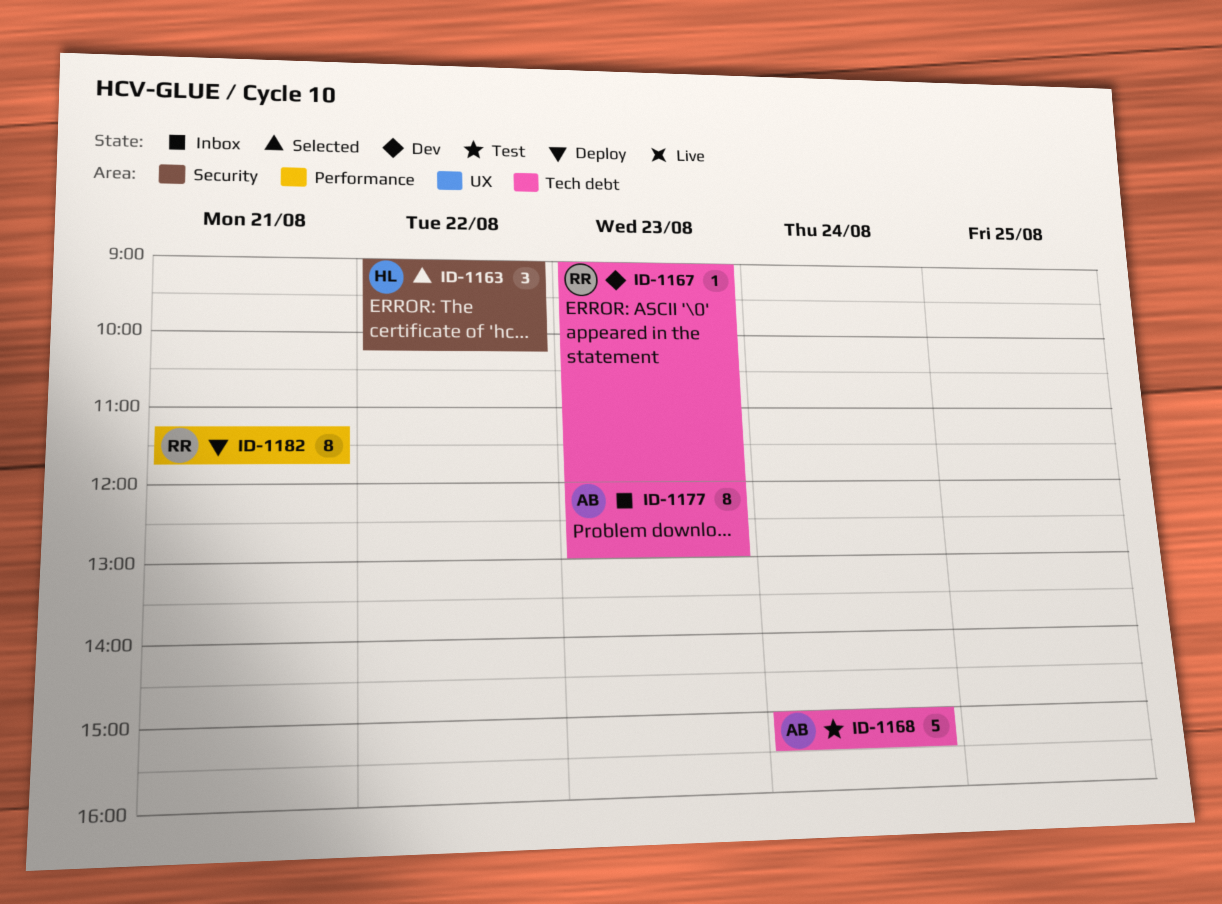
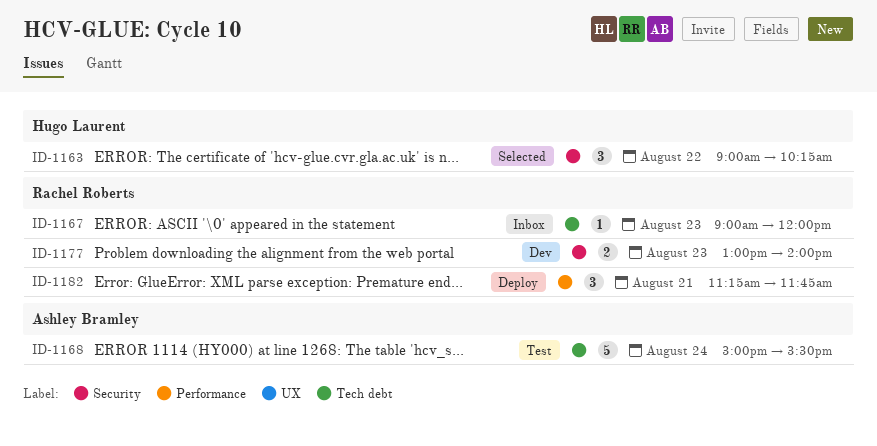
ID-1167, status: Dev -> Inbox
ID-1177, status: Inbox -> Dev
ID-1177, owner: Ashley Bramley -> Rachel Roberts
ID-1177, label: Tech debt -> Security
ID-1177, estimate: 8 -> 2
ID-1177, begins: 12:00 -> 13:00
ID-1177, ends: 13:00 -> 14:00
ID-1182, estimate: 8 -> 3

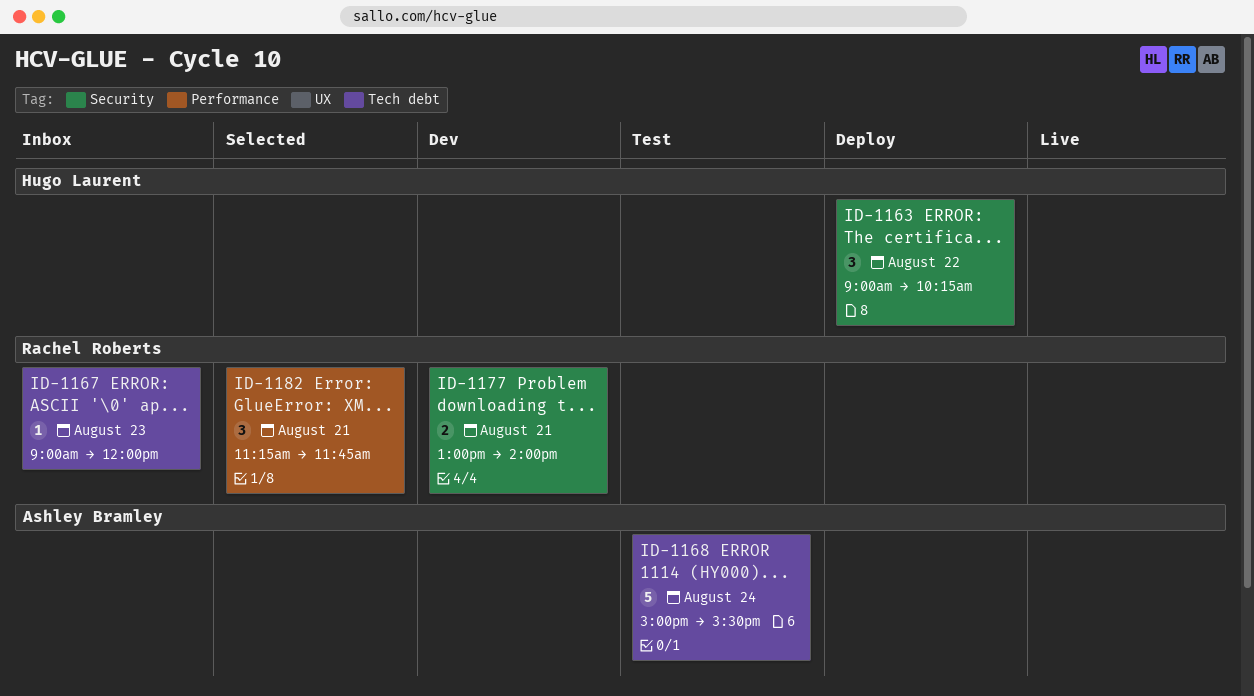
ID-1163, status: Selected -> Deploy
ID-1177, day: Aug 23 -> Aug 21
ID-1182, status: Deploy -> Selected

